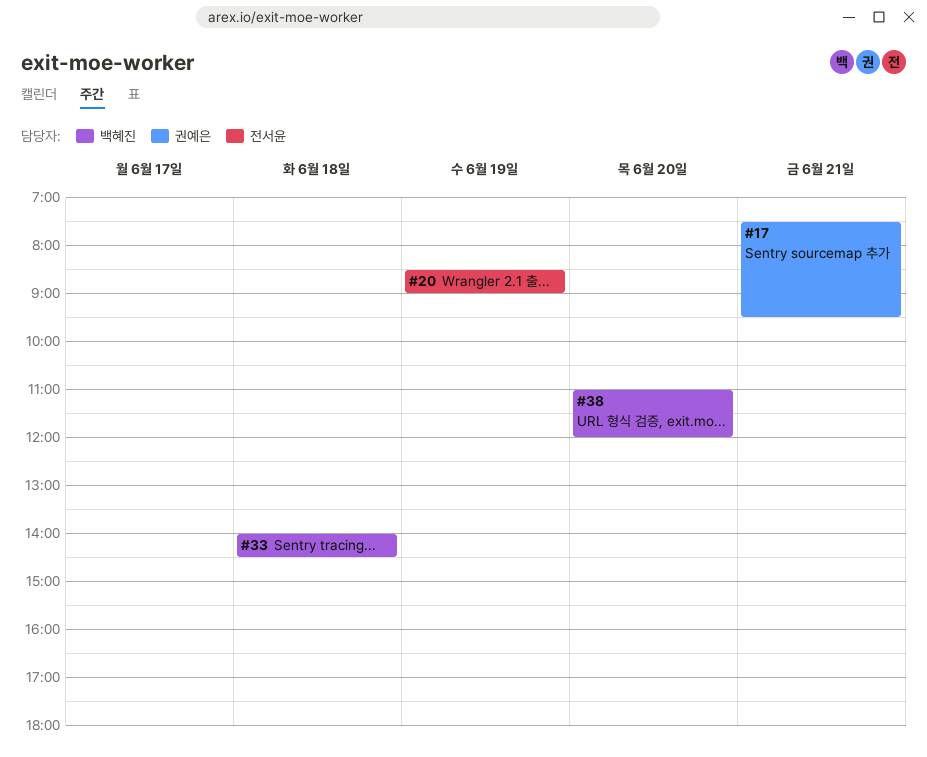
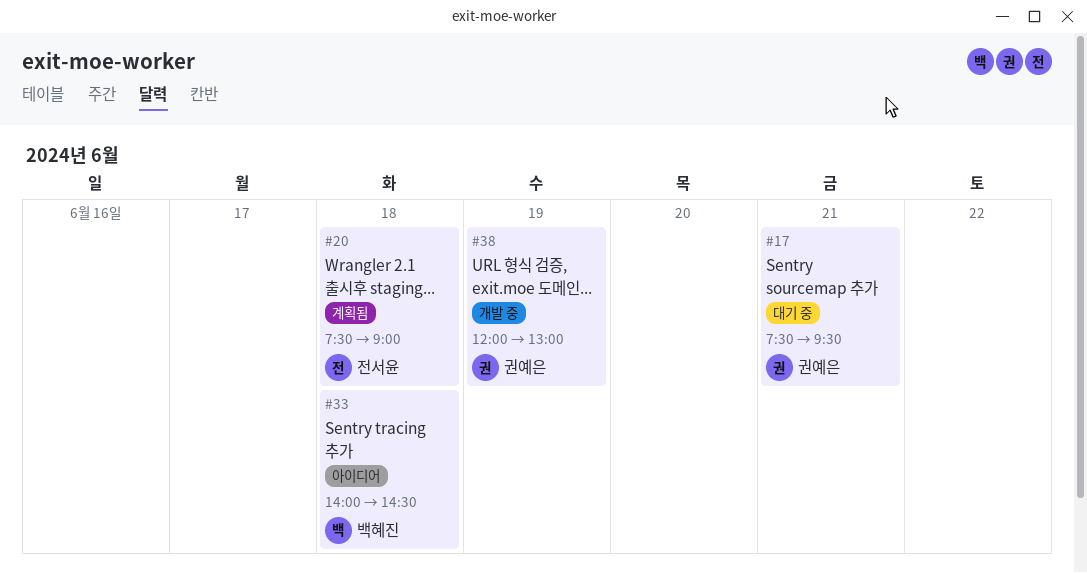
#20, day: Jun 19 -> Jun 18
#20, begins: 08:30 -> 07:30
#38, owner: 백혜진 -> 권예은
#38, day: Jun 20 -> Jun 19
#38, begins: 11:00 -> 12:00
#38, ends: 12:00 -> 13:00

